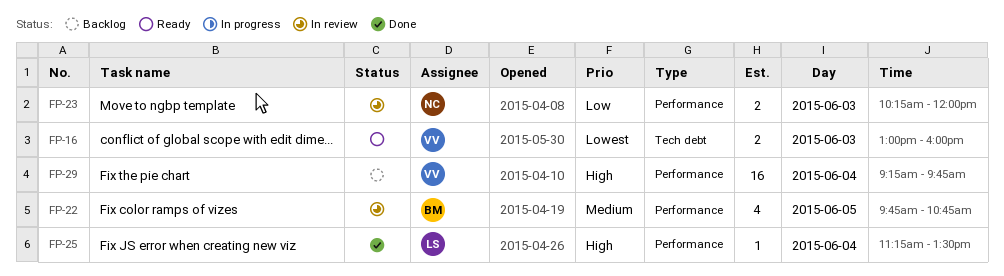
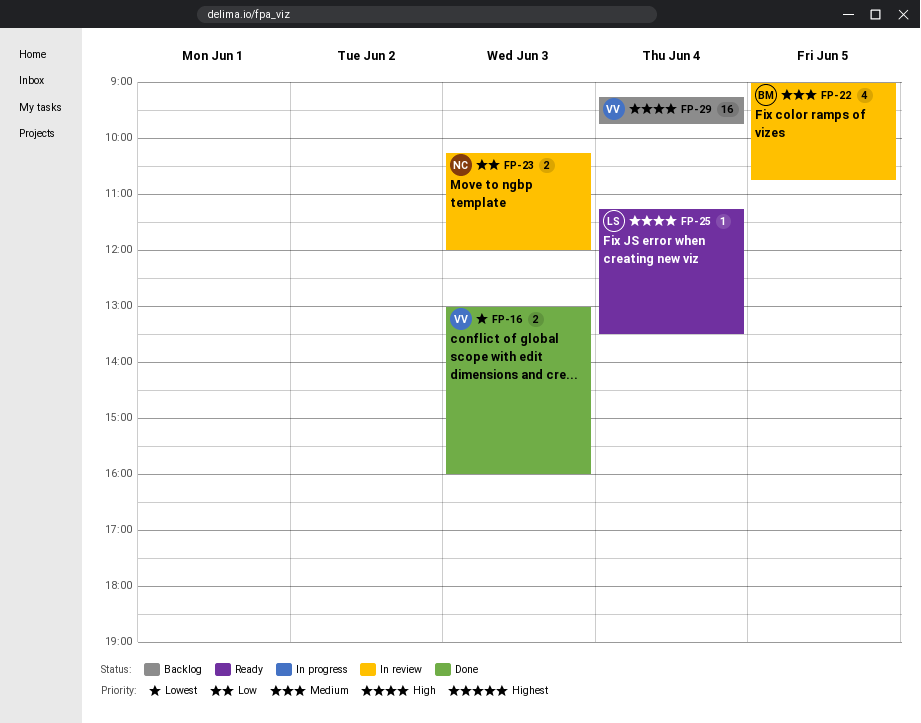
FP-16, status: Ready -> Done
FP-22, begins: 09:45 -> 09:00
FP-25, status: Done -> Ready

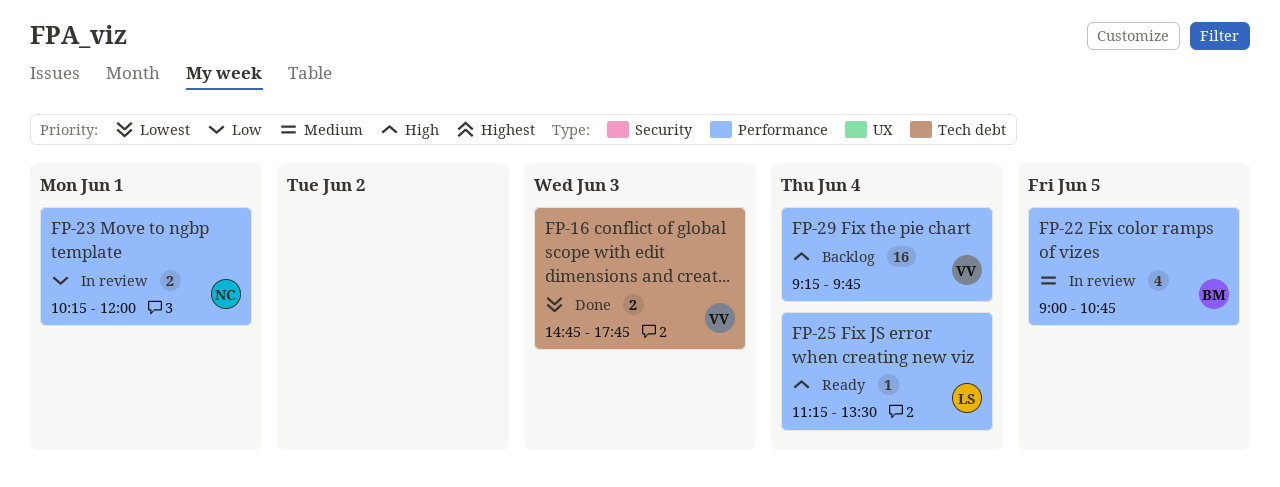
FP-16, begins: 13:00 -> 14:45
FP-16, ends: 16:00 -> 17:45
FP-23, day: Jun 3 -> Jun 1

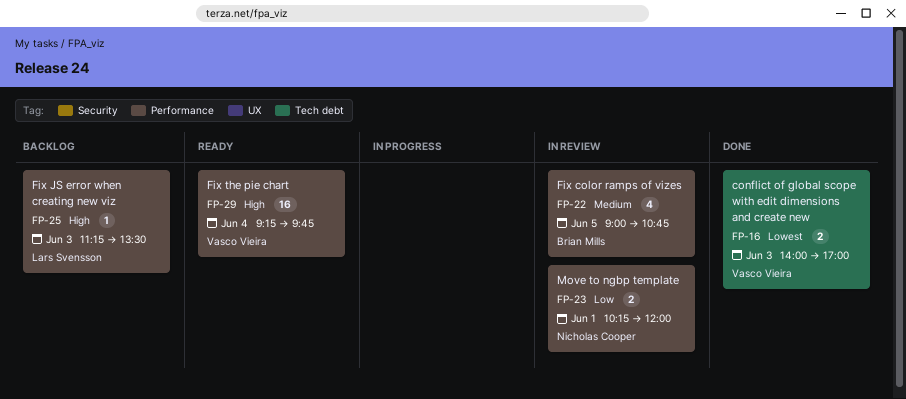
FP-16, begins: 14:45 -> 14:00
FP-16, ends: 17:45 -> 17:00
FP-25, status: Ready -> Backlog
FP-25, day: Jun 4 -> Jun 3
FP-29, status: Backlog -> Ready

